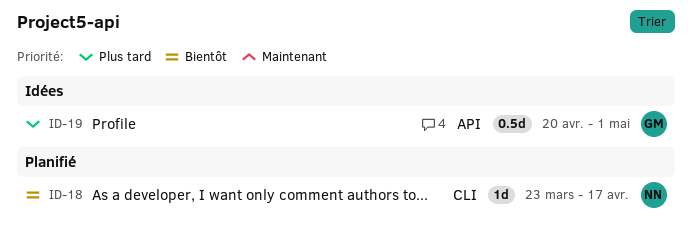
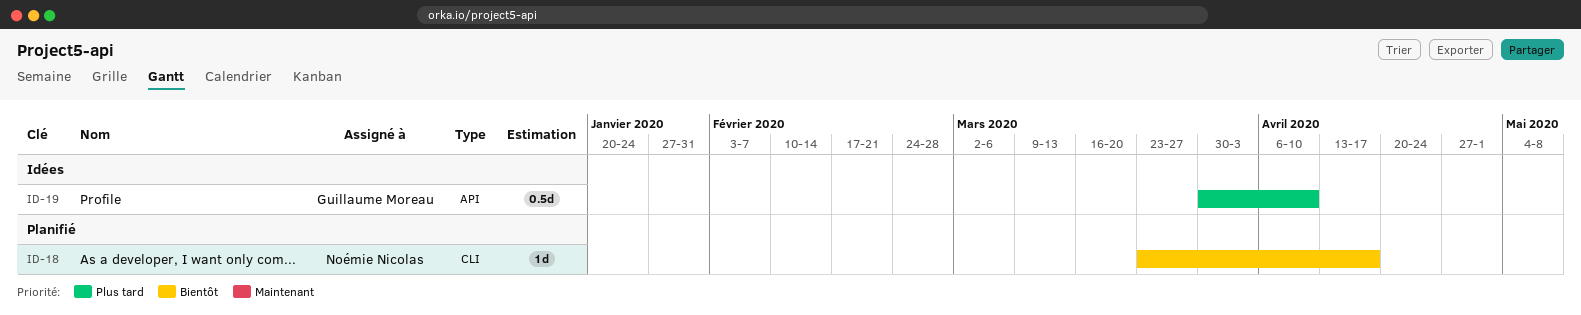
ID-19, start: Apr 20 -> Mar 30
ID-19, due: May 1 -> Apr 10

